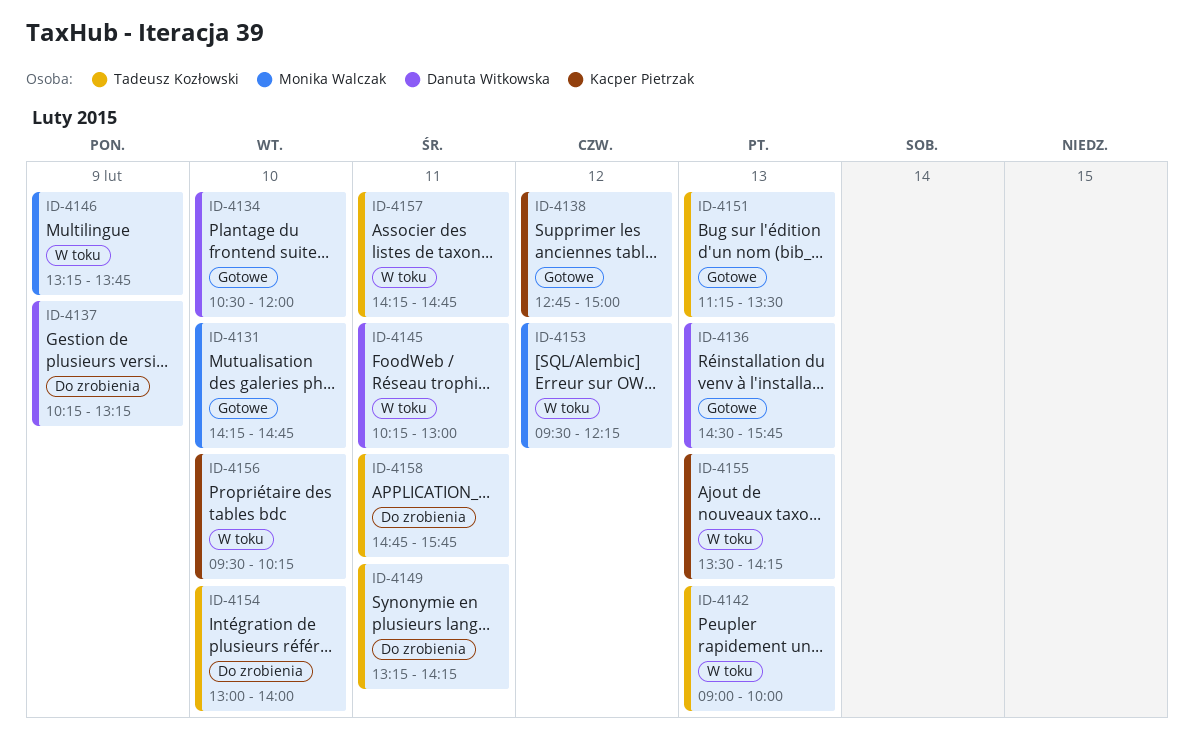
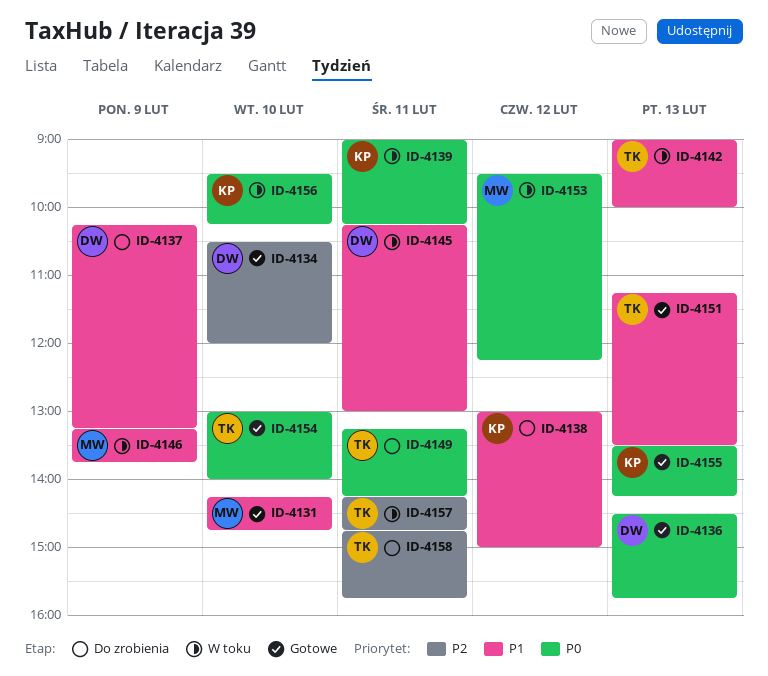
ID-4138, status: Gotowe -> Do zrobienia
ID-4138, begins: 12:45 -> 13:00
ID-4139: none -> present
ID-4154, status: Do zrobienia -> Gotowe
ID-4155, status: W toku -> Gotowe

